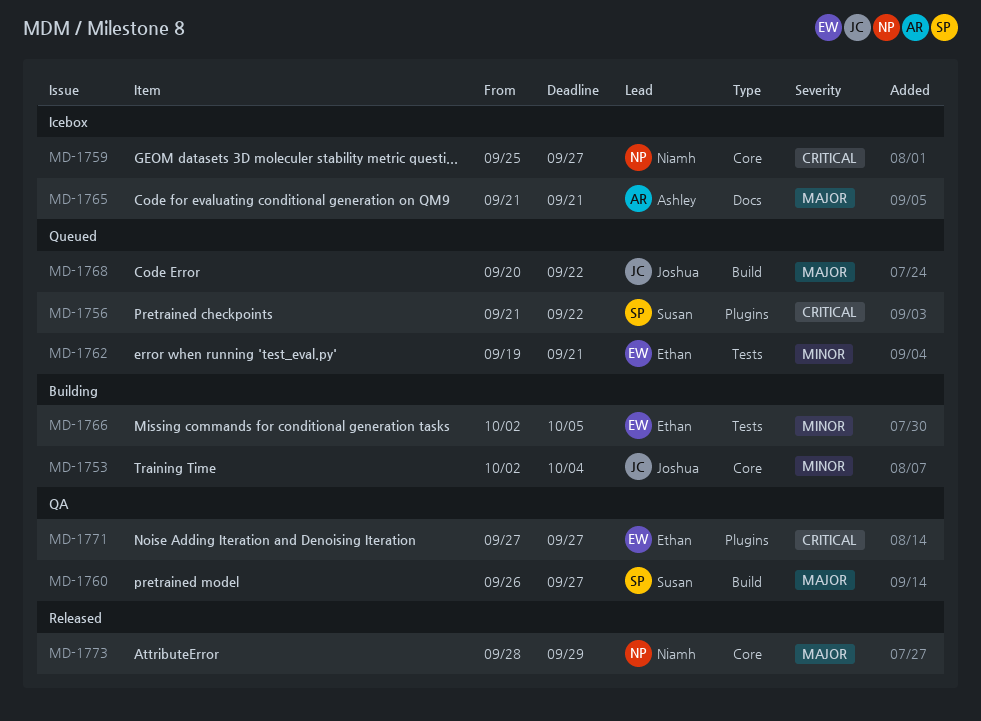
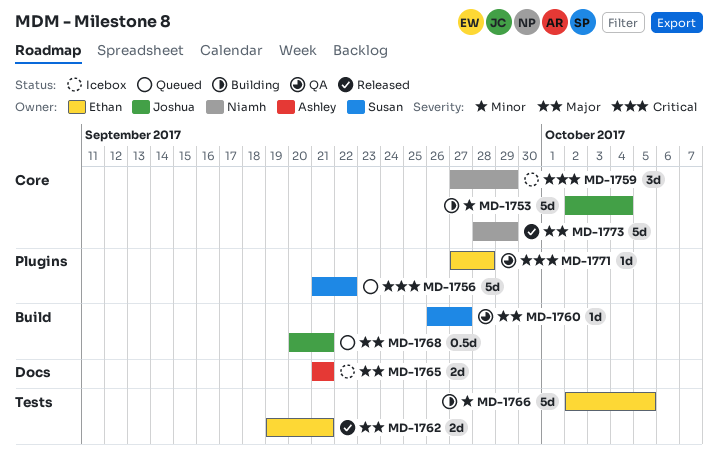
MD-1759, start: Sep 25 -> Sep 27
MD-1759, due: Sep 27 -> Sep 29
MD-1762, status: Queued -> Released
MD-1762, priority: Minor -> Major
MD-1768, due: Sep 22 -> Sep 21
MD-1771, due: Sep 27 -> Sep 28

